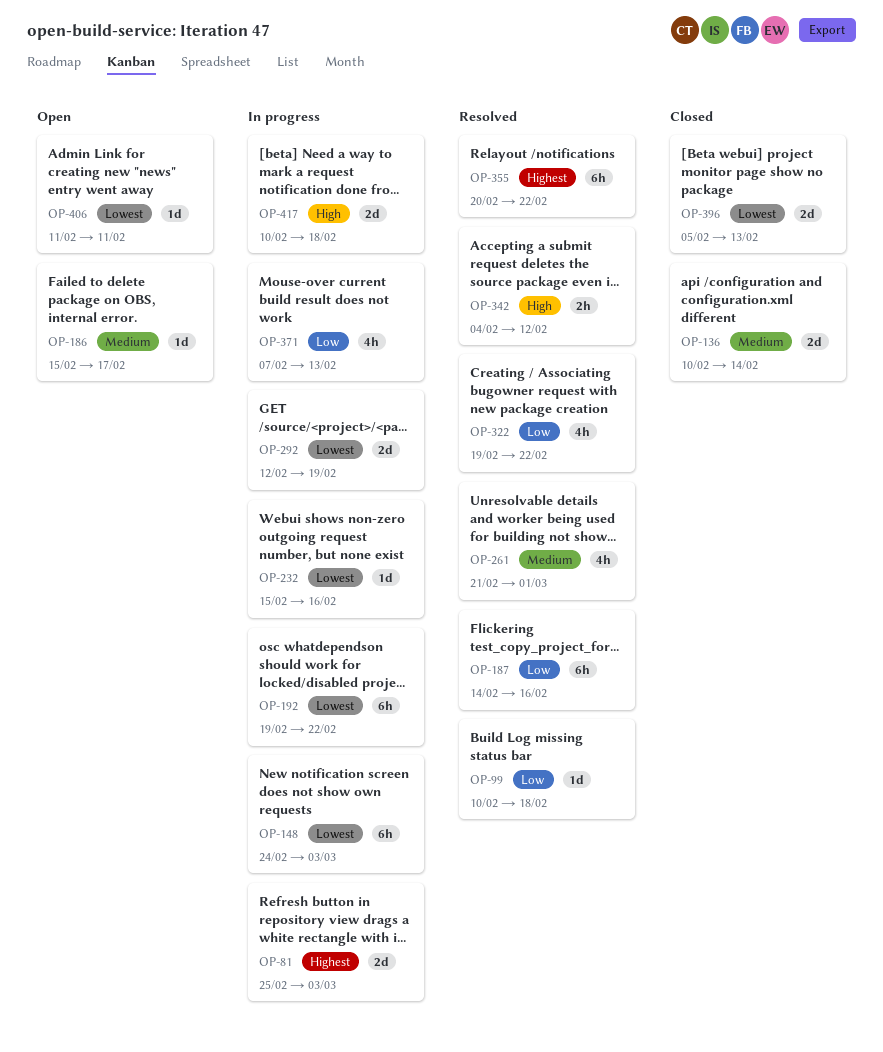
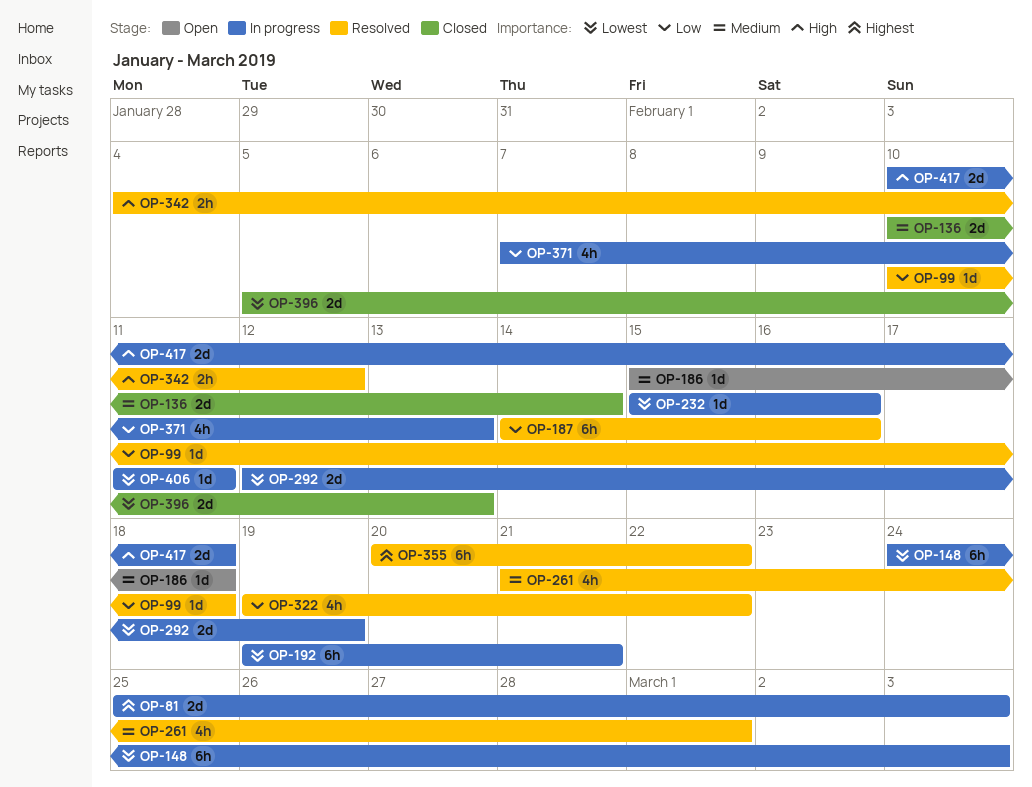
OP-186, due: Feb 17 -> Feb 18
OP-192, due: Feb 22 -> Feb 21
OP-406, status: Open -> In progress

